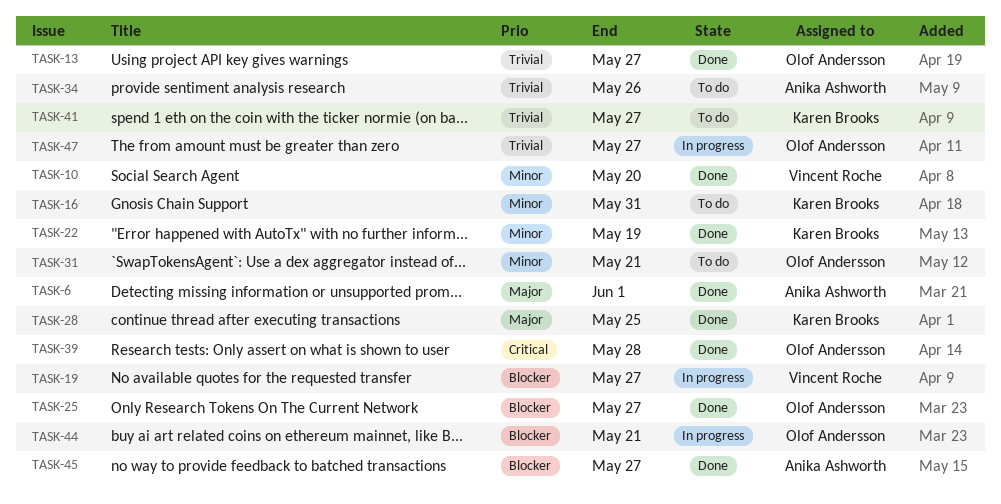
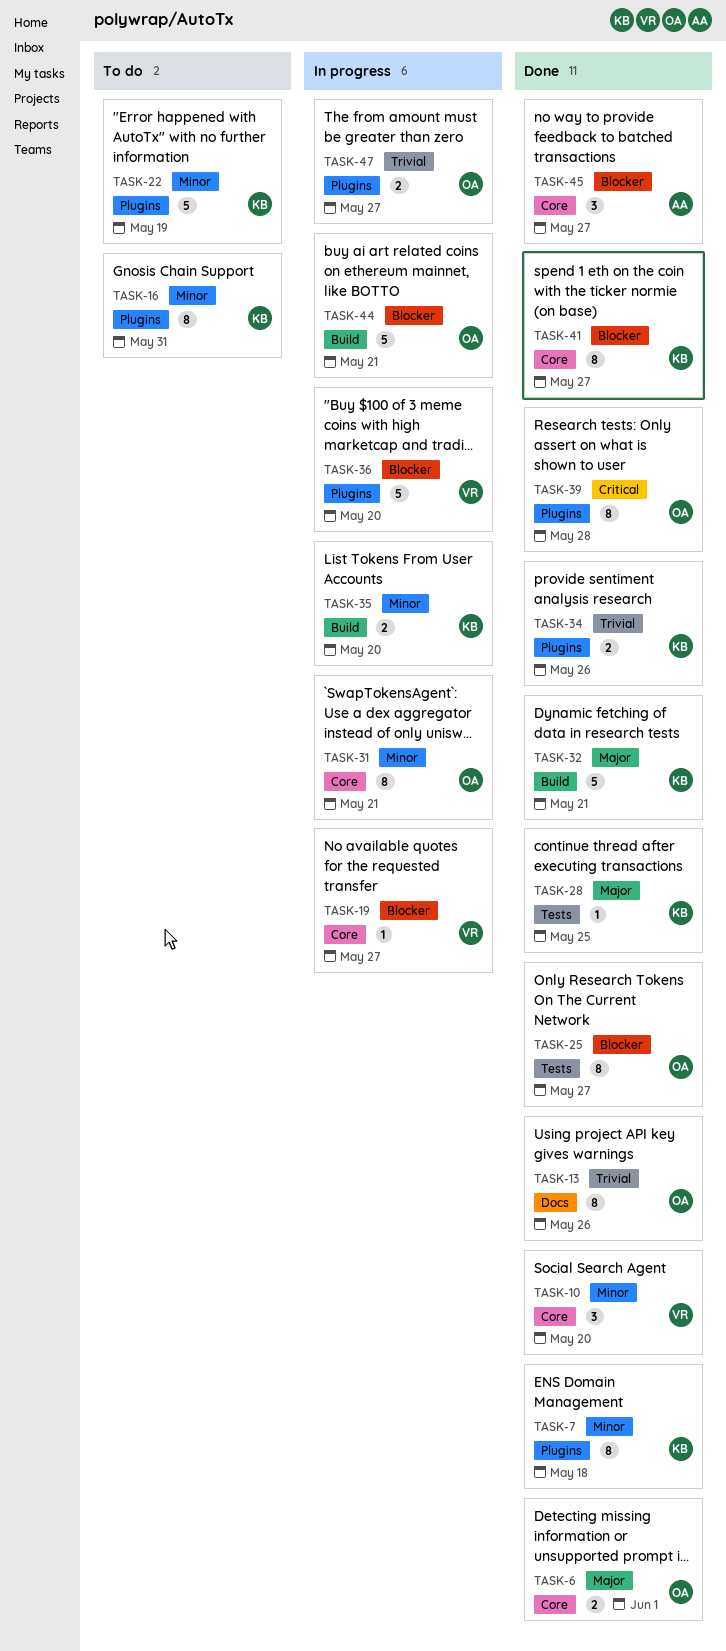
TASK-6, owner: Anika Ashworth -> Olof Andersson
TASK-7: none -> present
TASK-13, due: May 27 -> May 26
TASK-22, status: Done -> To do
TASK-31, status: To do -> In progress
TASK-32: none -> present
TASK-34, status: To do -> Done
TASK-34, owner: Anika Ashworth -> Karen Brooks
TASK-35: none -> present
TASK-36: none -> present
TASK-41, status: To do -> Done
TASK-41, priority: Trivial -> Blocker

